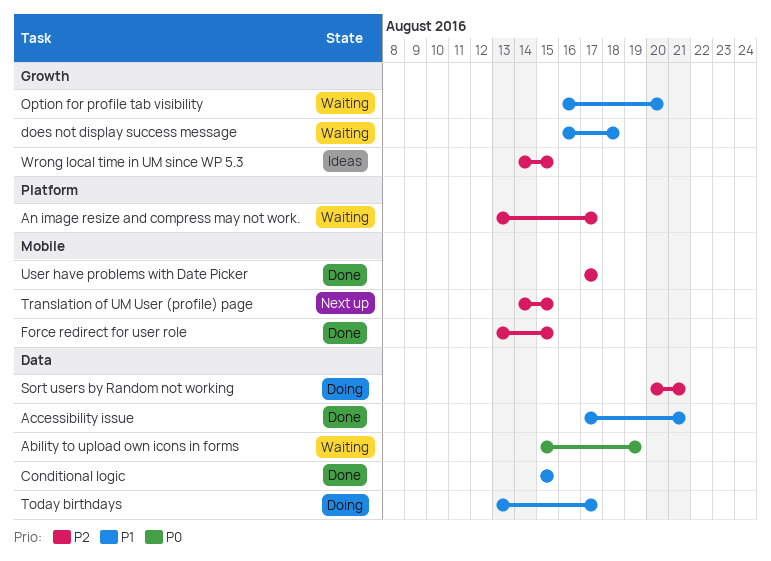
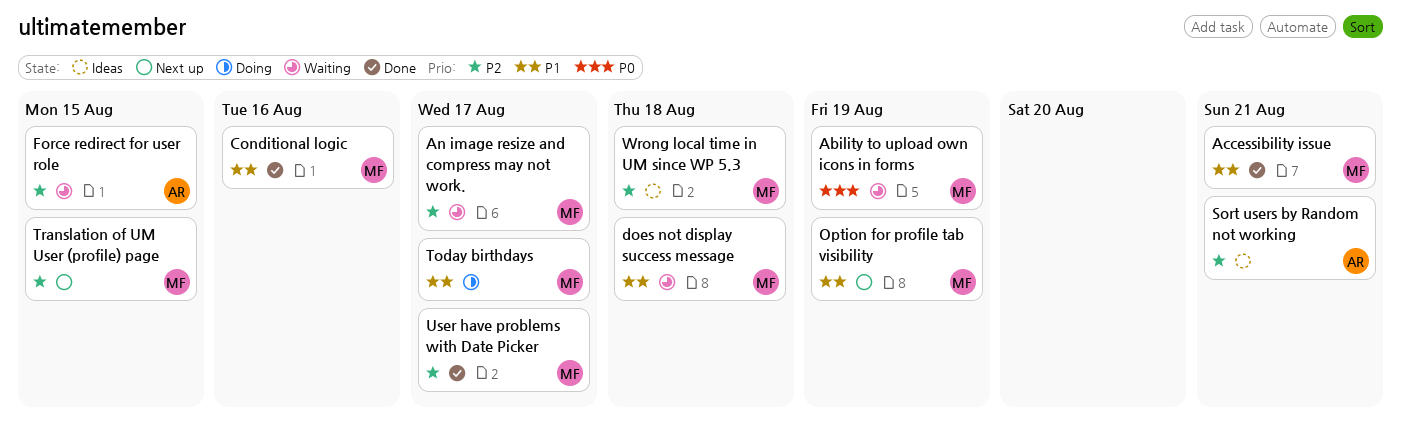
Conditional logic, due: Aug 15 -> Aug 16
Force redirect for user role, status: Done -> Waiting
Option for profile tab visibility, status: Waiting -> Next up
Option for profile tab visibility, due: Aug 20 -> Aug 19
Sort users by Random not working, status: Doing -> Ideas
Wrong local time in UM since WP 5.3, due: Aug 15 -> Aug 18

